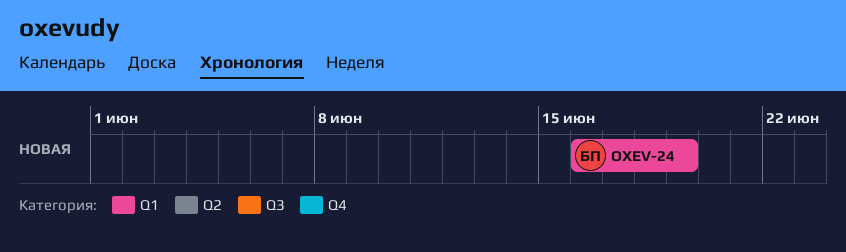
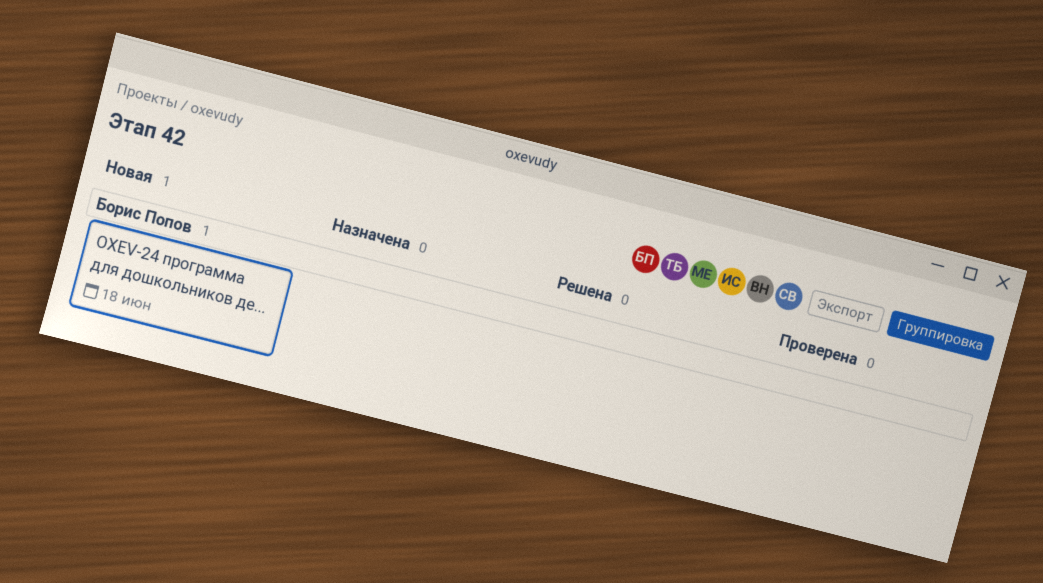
OXEV-24, due: Jun 19 -> Jun 18

